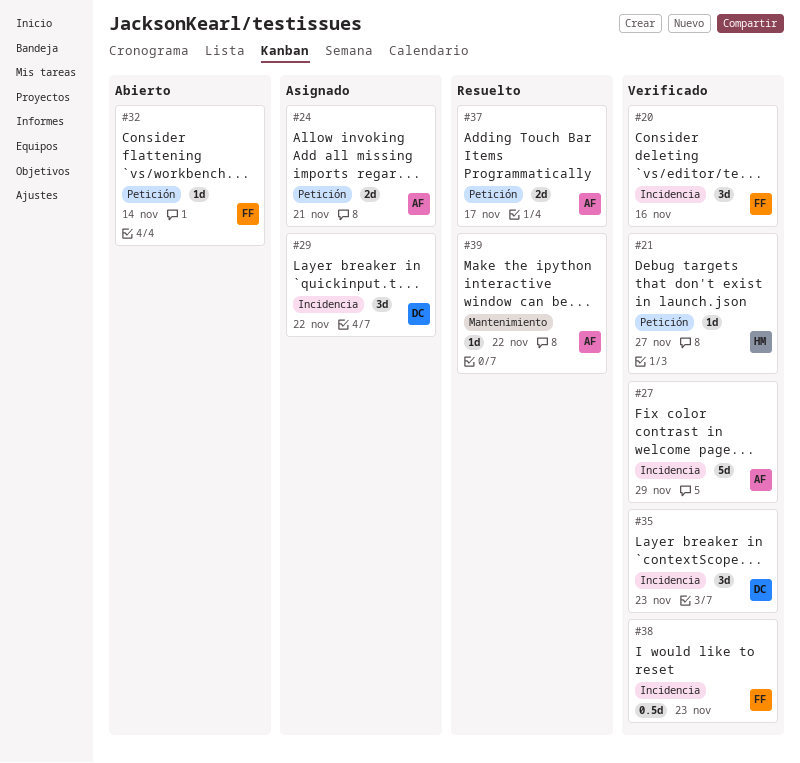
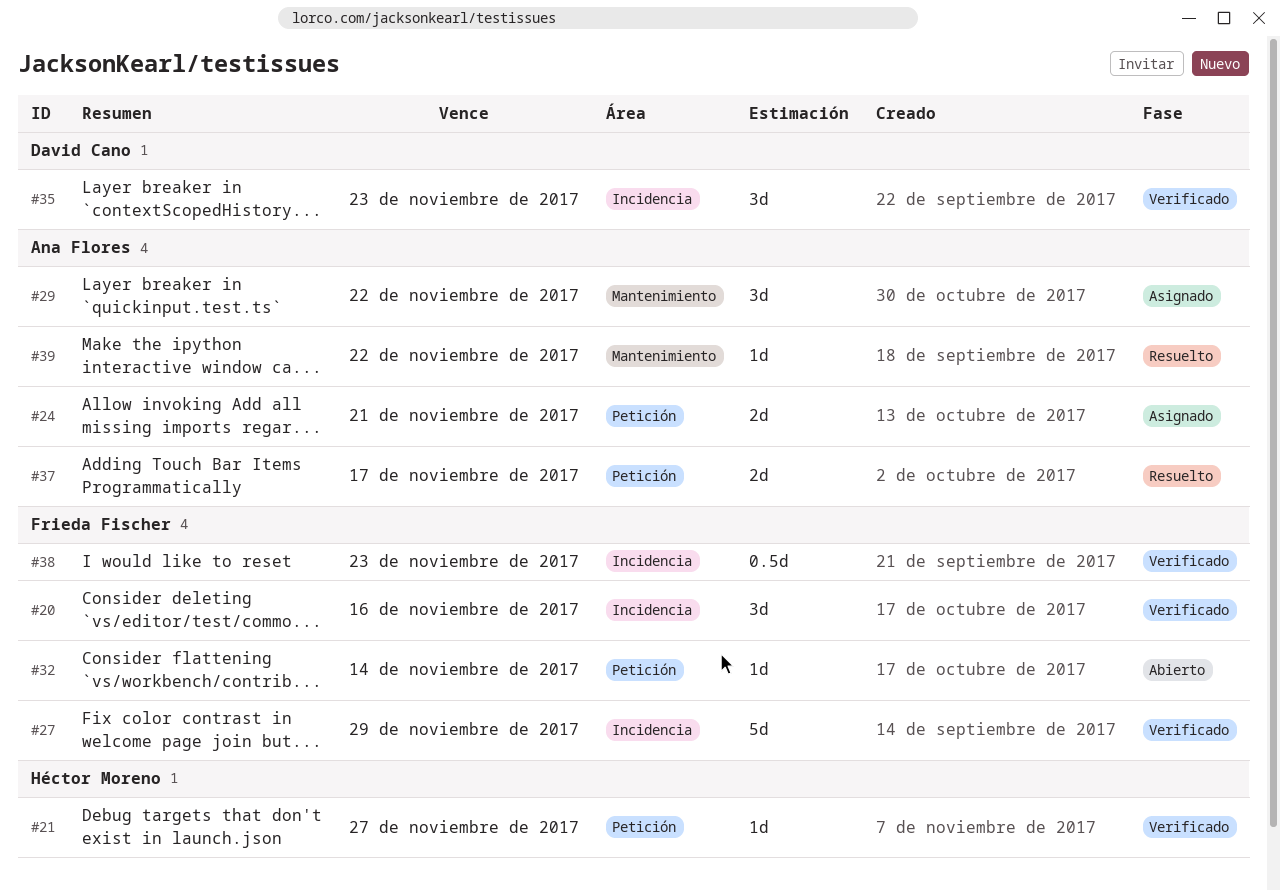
#27, owner: Ana Flores -> Frieda Fischer
#29, owner: David Cano -> Ana Flores
#29, label: Incidencia -> Mantenimiento

